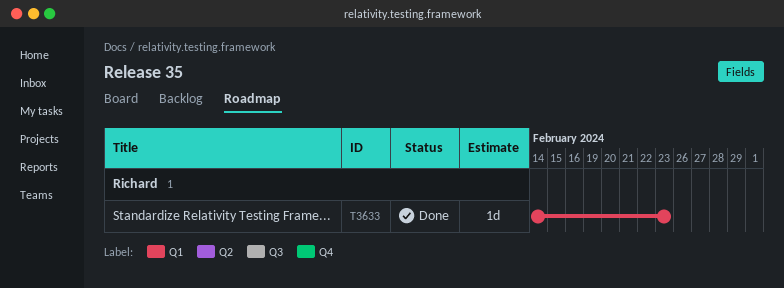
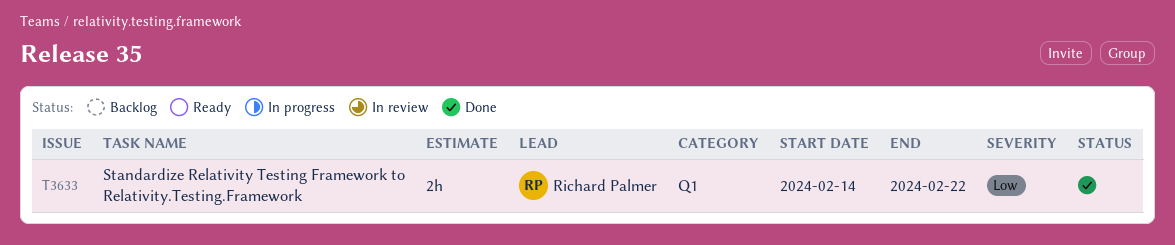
T3633, estimate: 1d -> 2h
T3633, due: Feb 23 -> Feb 22

